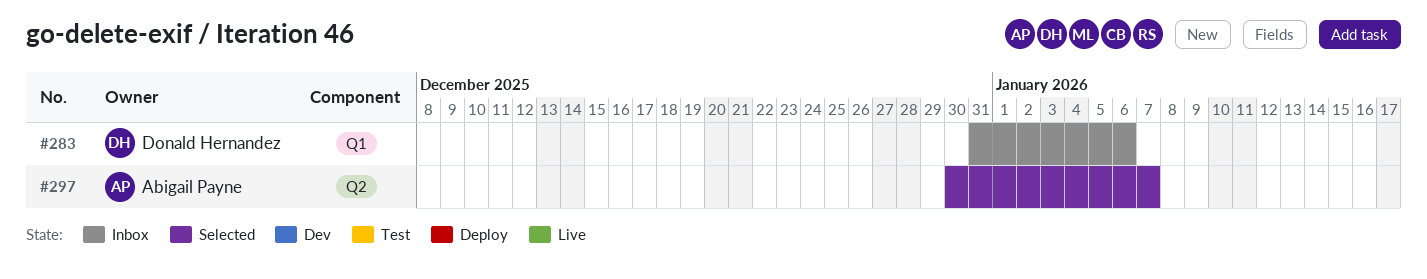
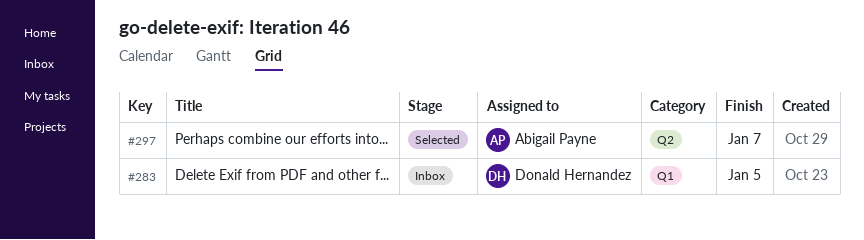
#283, due: Jan 6 -> Jan 5

